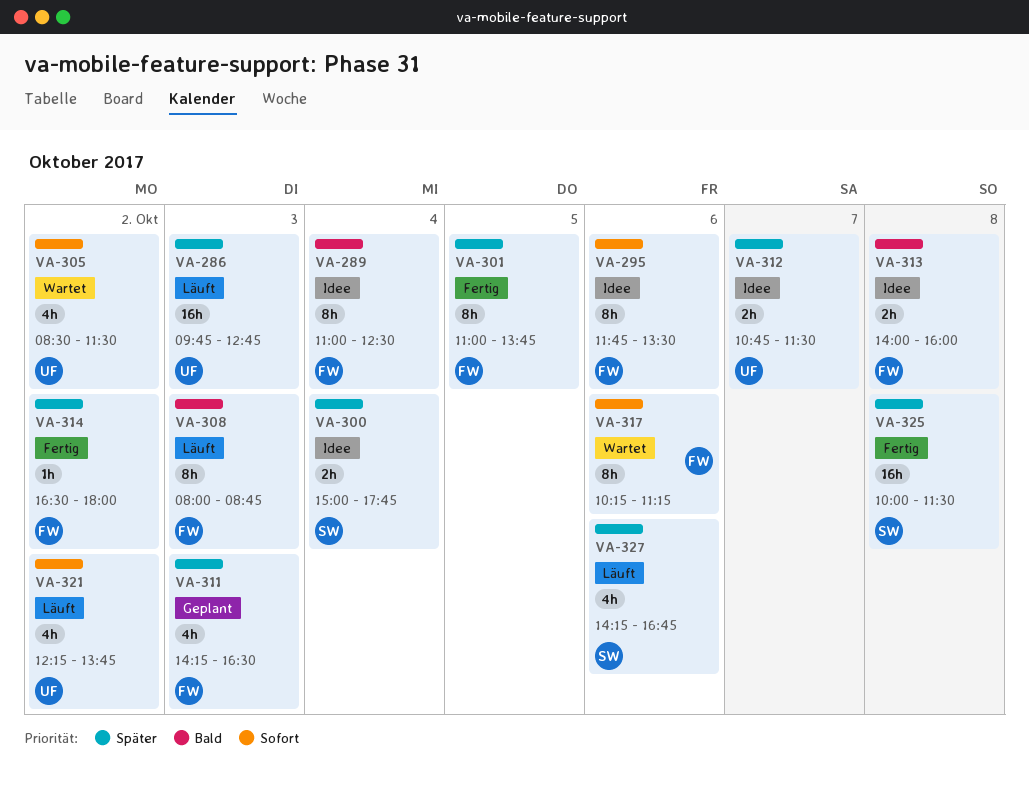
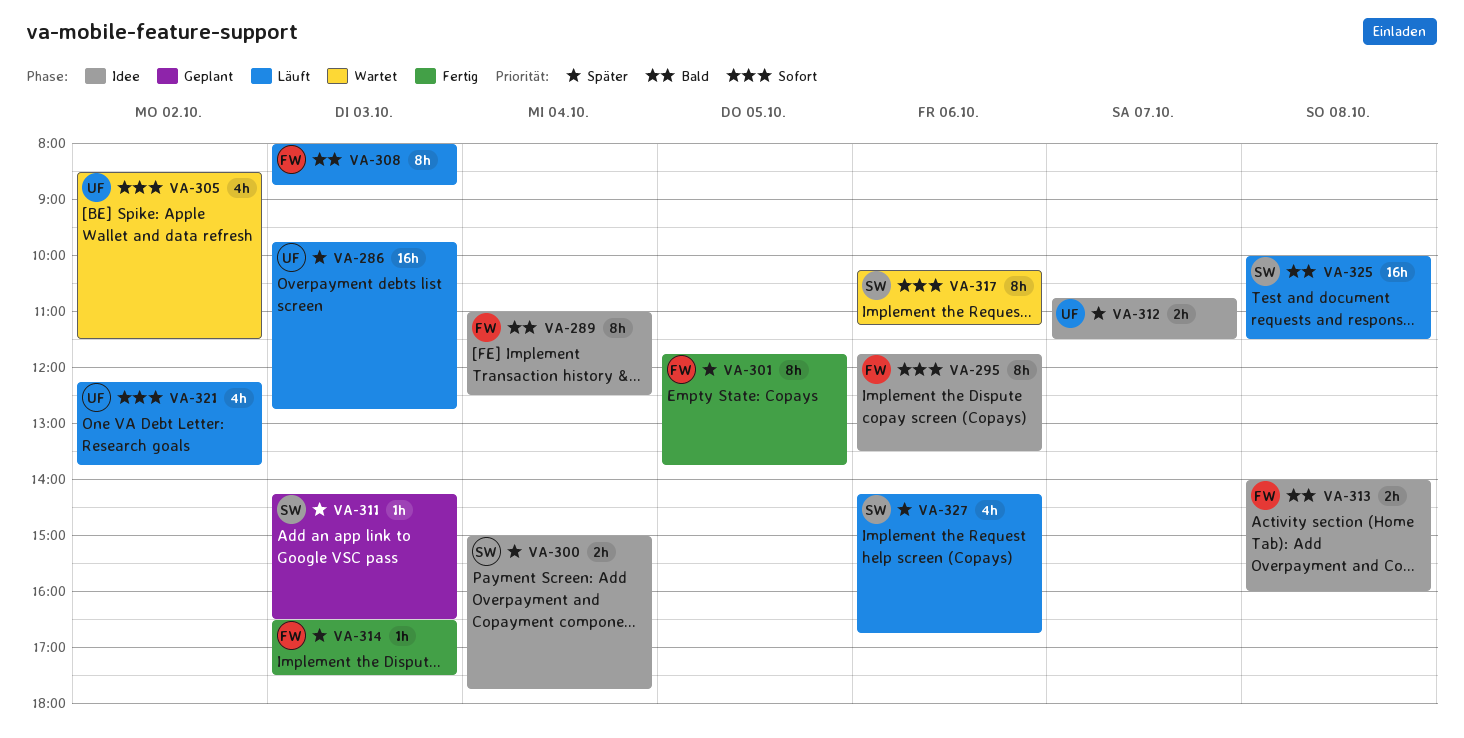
VA-301, begins: 11:00 -> 11:45
VA-311, owner: FW -> SW
VA-311, estimate: 4h -> 1h
VA-314, day: Oct 2 -> Oct 3
VA-314, ends: 18:00 -> 17:30
VA-317, owner: FW -> SW
VA-325, status: Fertig -> Läuft
VA-325, priority: Später -> Bald

